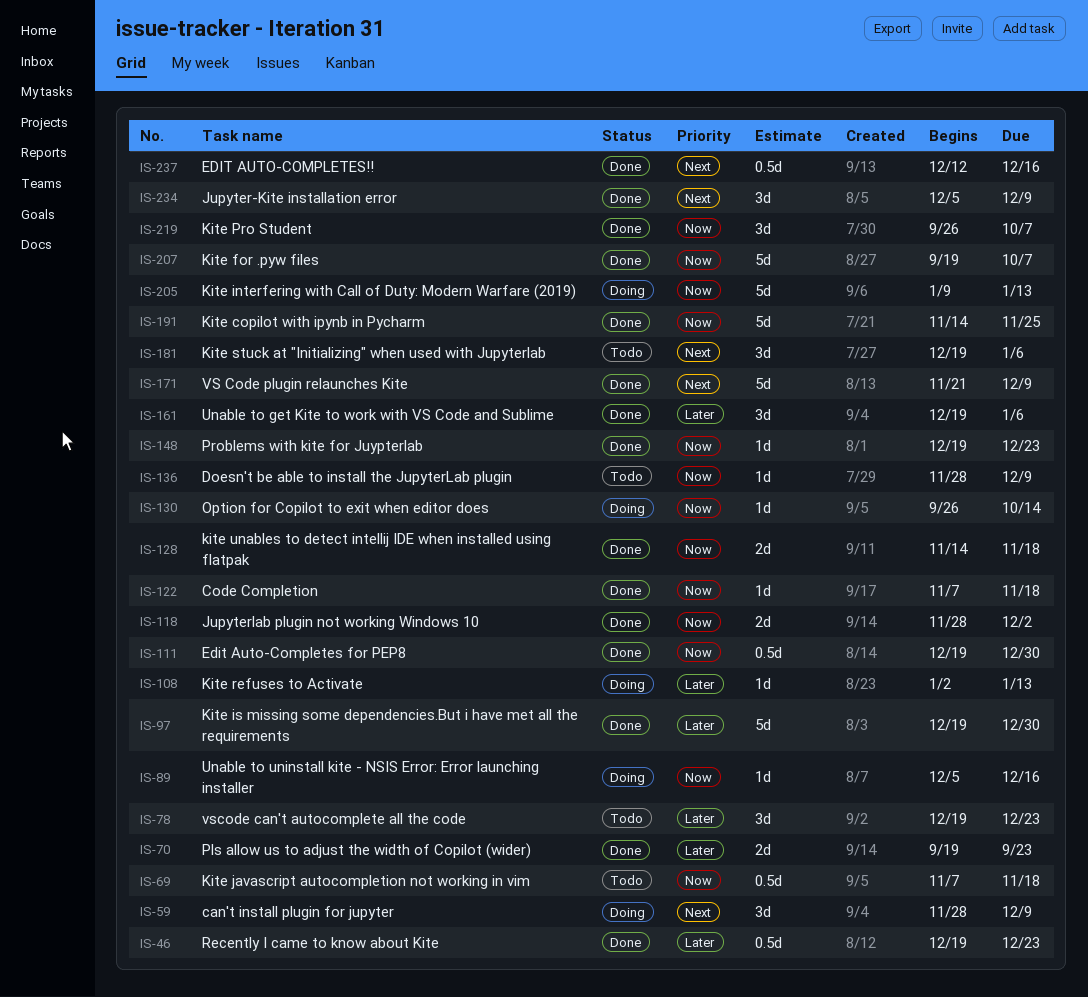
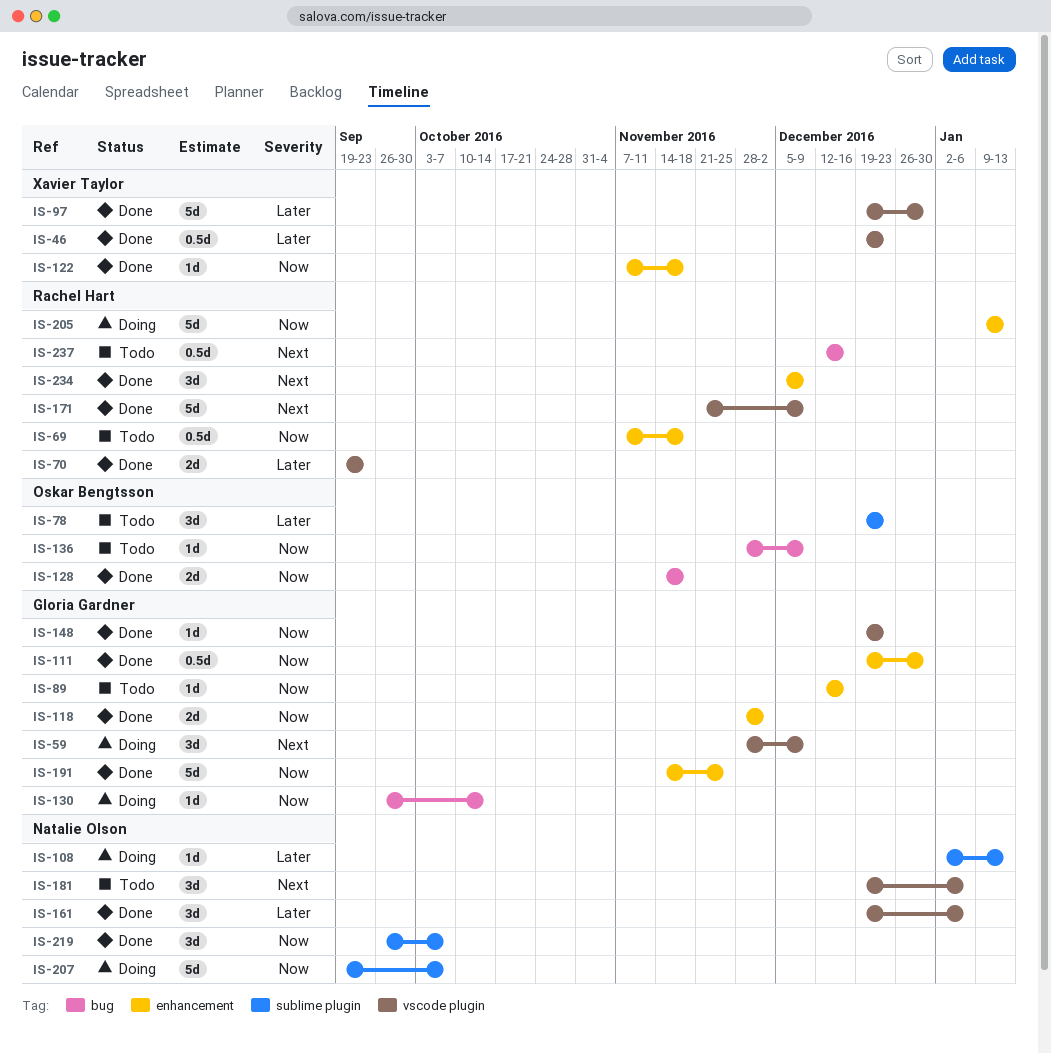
IS-89, status: Doing -> Todo
IS-89, start: Dec 5 -> Dec 12
IS-207, status: Done -> Doing
IS-237, status: Done -> Todo

